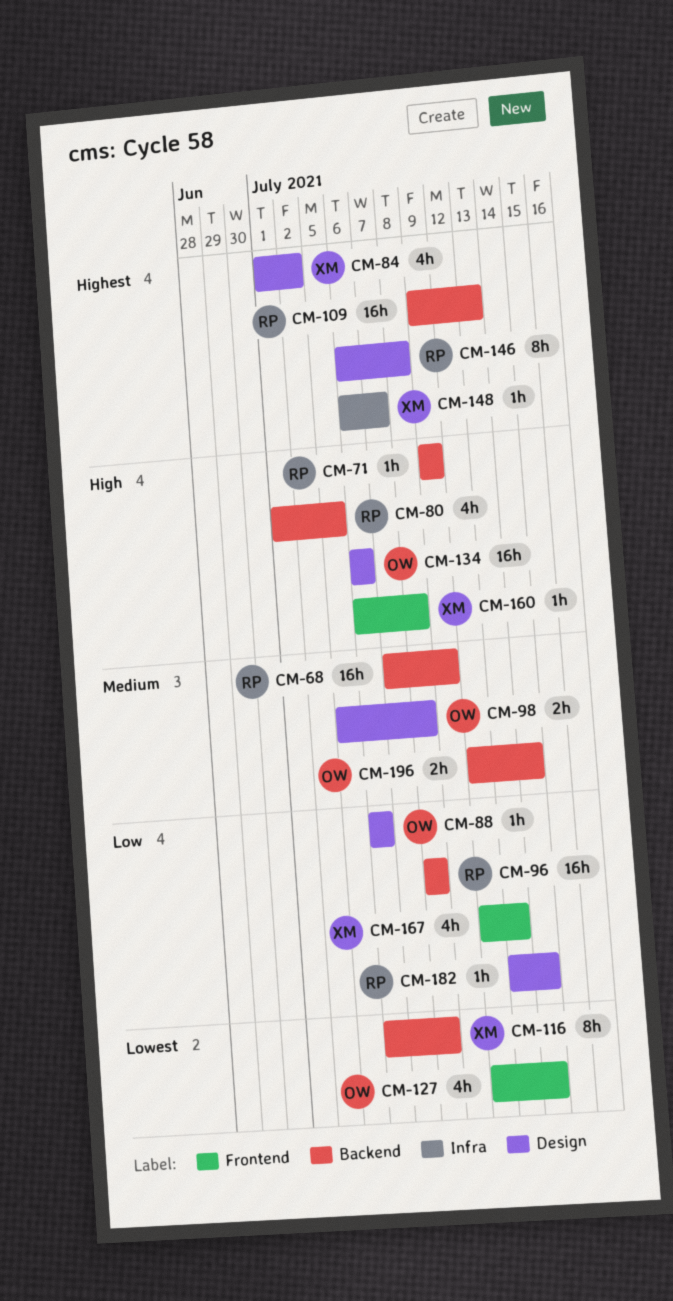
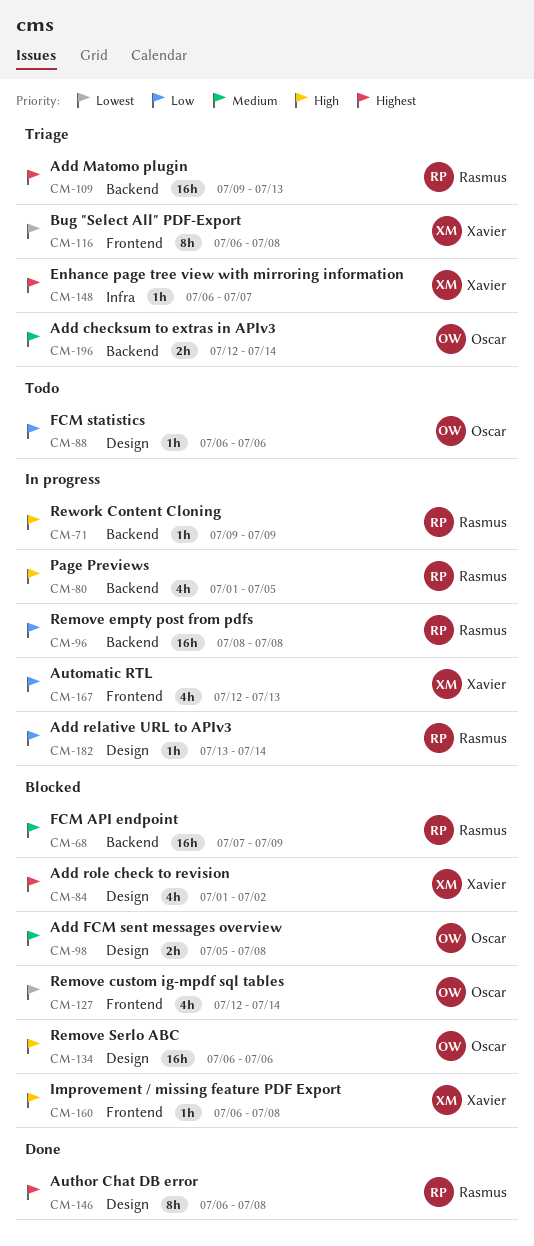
CM-116, label: Backend -> Frontend

